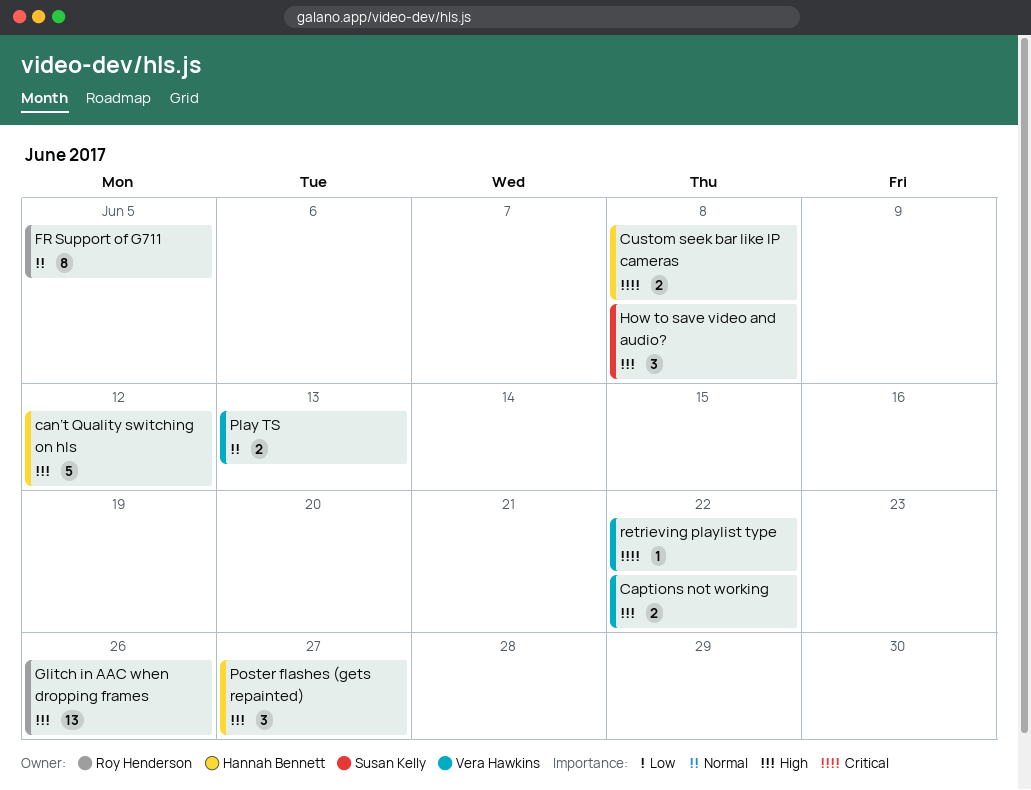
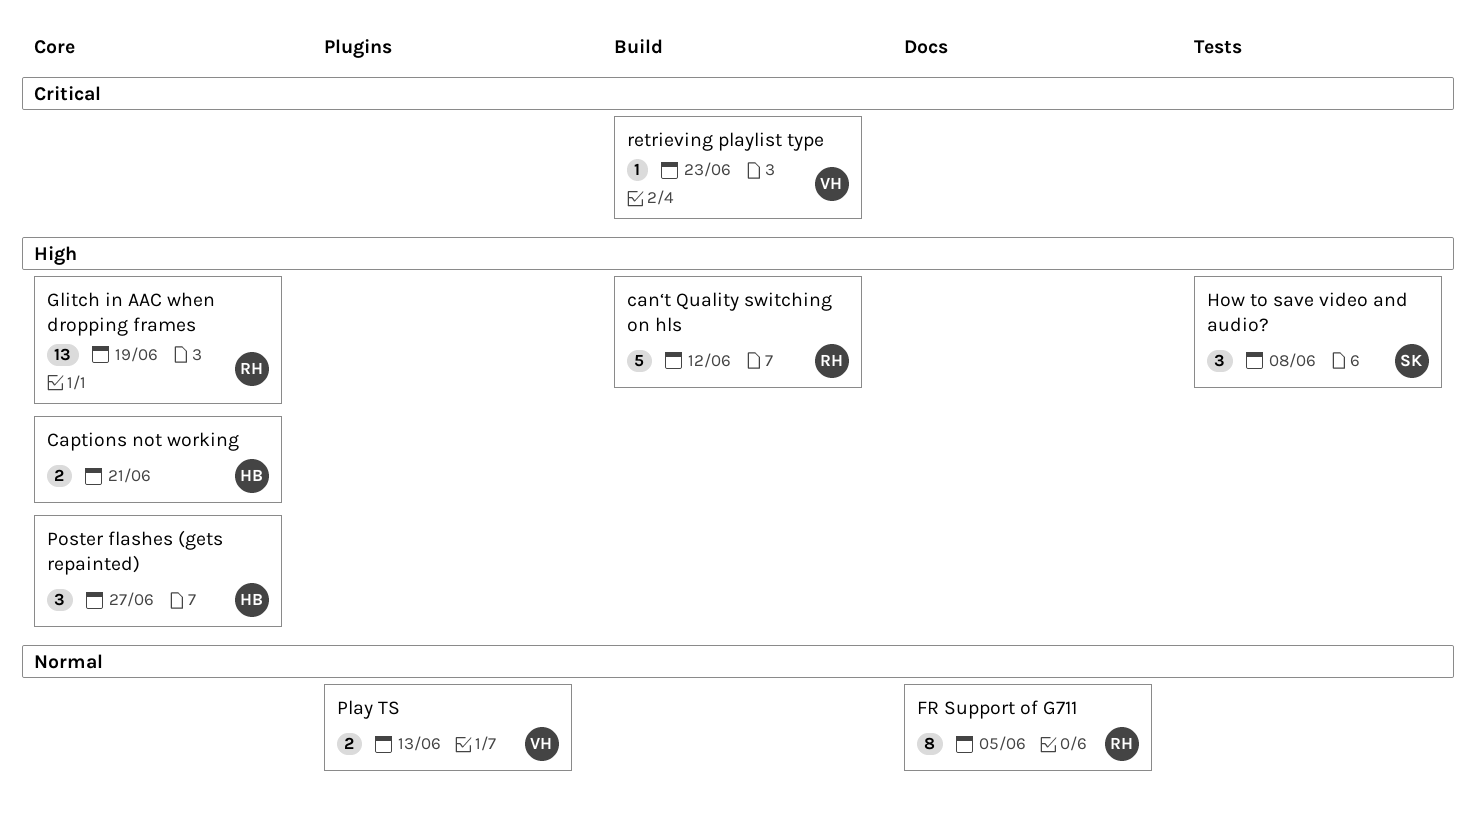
can‘t Quality switching on hls, owner: Hannah Bennett -> Roy Henderson
Captions not working, owner: Vera Hawkins -> Hannah Bennett
Captions not working, due: Jun 22 -> Jun 21
Custom seek bar like IP cameras: present -> none
Glitch in AAC when dropping frames, due: Jun 26 -> Jun 19
retrieving playlist type, due: Jun 22 -> Jun 23

